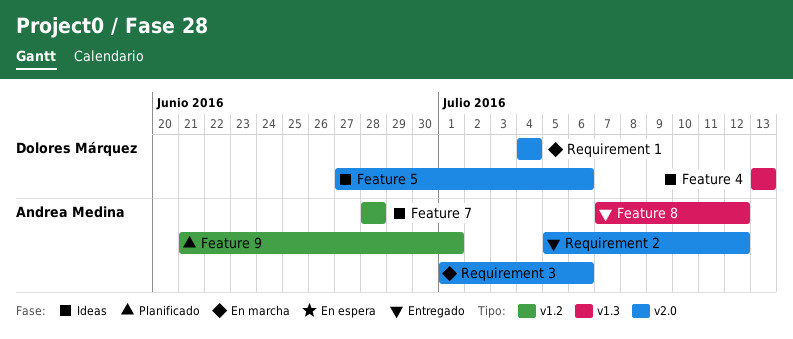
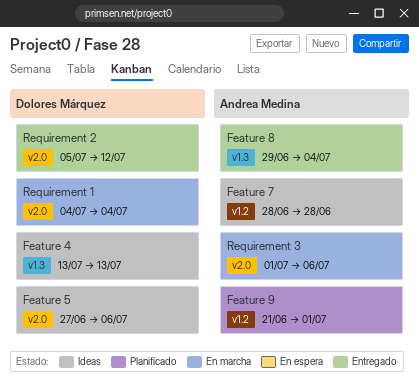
Feature 8, start: Jul 7 -> Jun 29
Feature 8, due: Jul 12 -> Jul 4
Requirement 2, owner: Andrea Medina -> Dolores Márquez

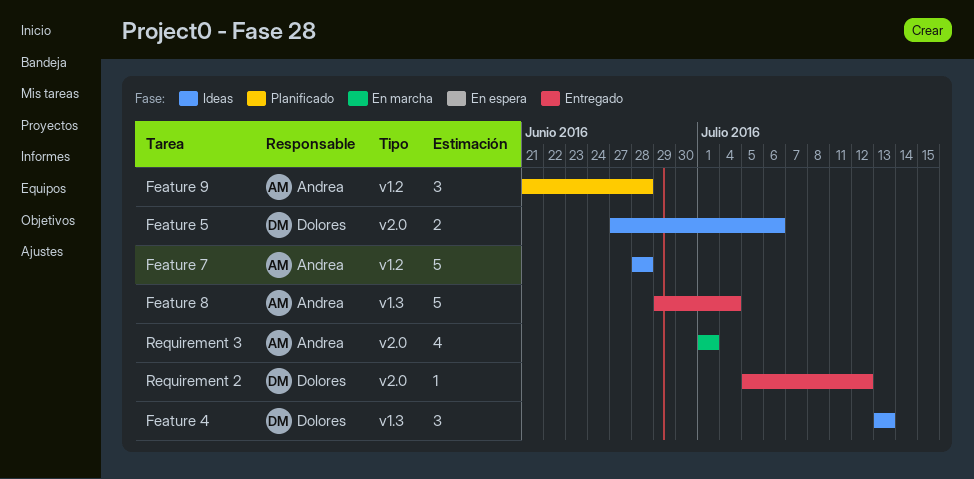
Feature 9, due: Jul 1 -> Jun 28
Requirement 1: present -> none
Requirement 3, due: Jul 6 -> Jul 1

